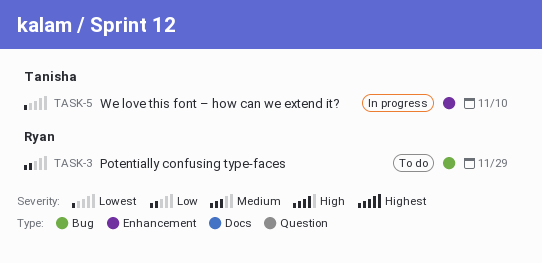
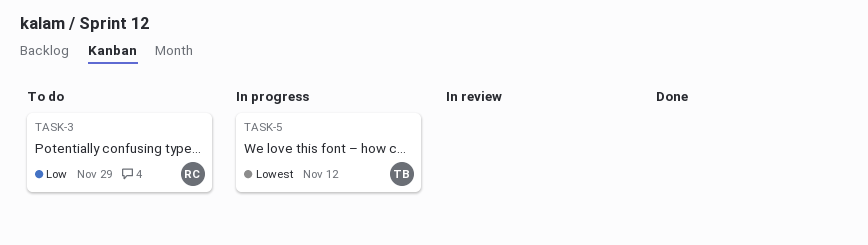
TASK-5, due: Nov 10 -> Nov 12

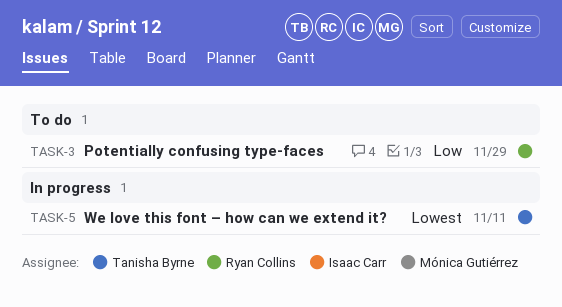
TASK-5, due: Nov 12 -> Nov 11

